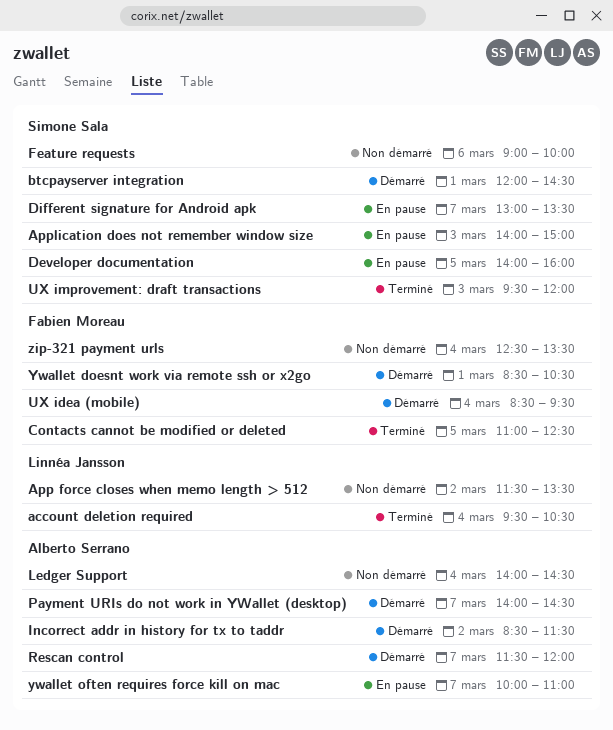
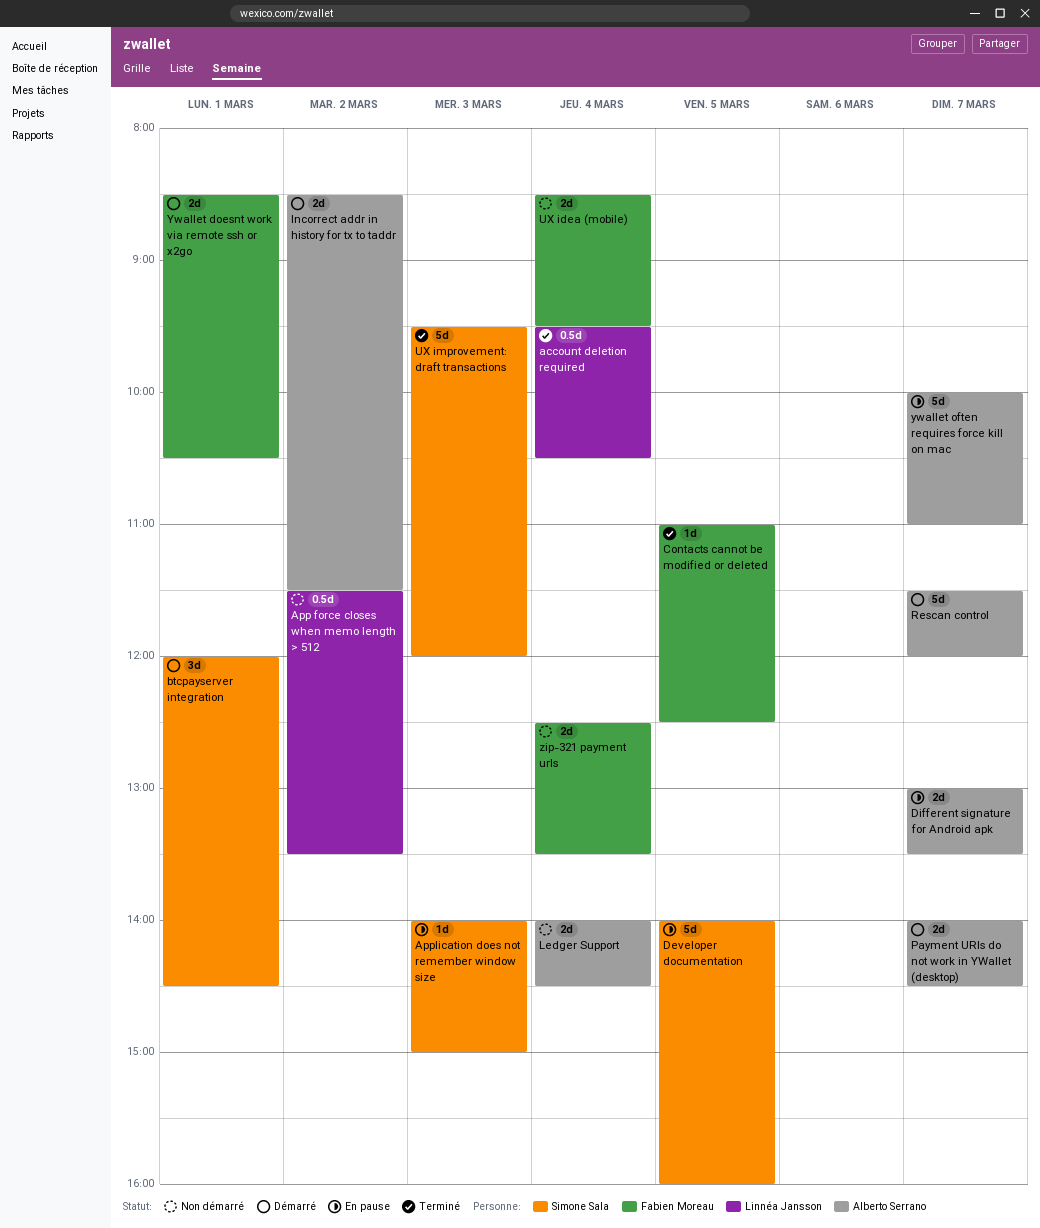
Different signature for Android apk, owner: Simone Sala -> Alberto Serrano
Feature requests: present -> none
UX idea (mobile), status: Démarré -> Non démarré

